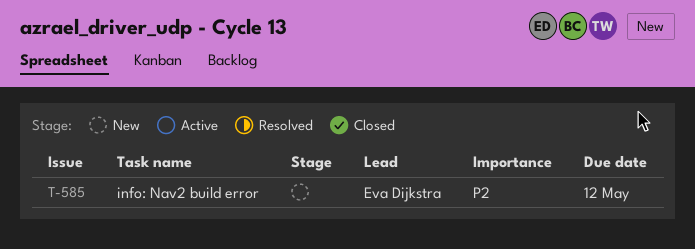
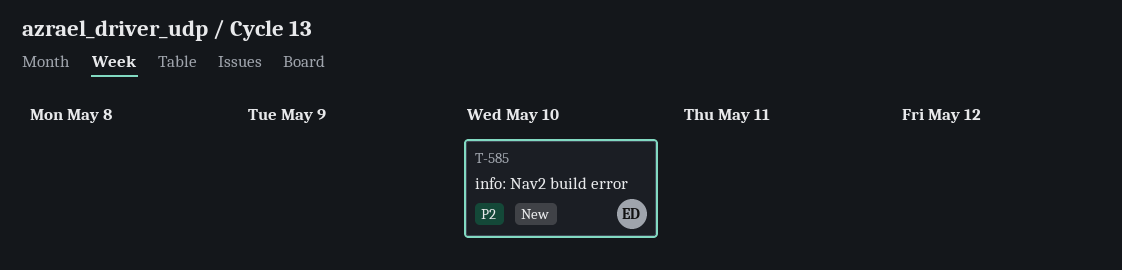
T-585, due: May 12 -> May 10

